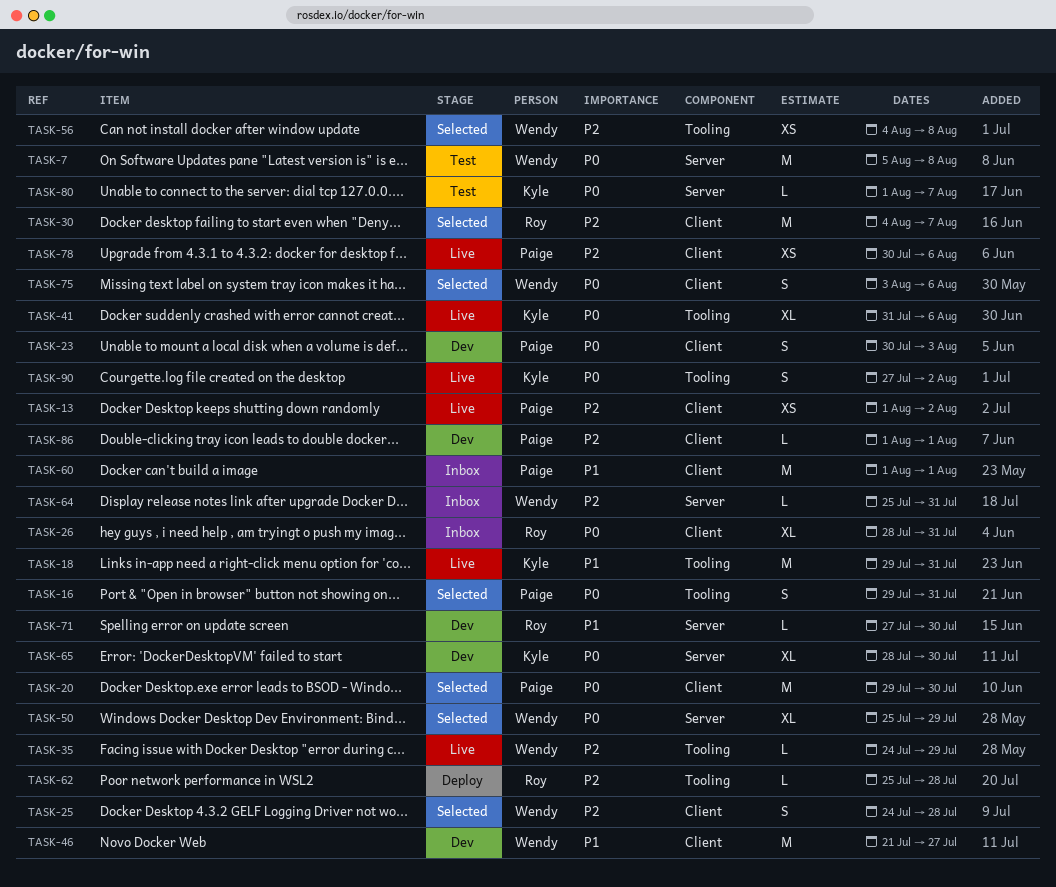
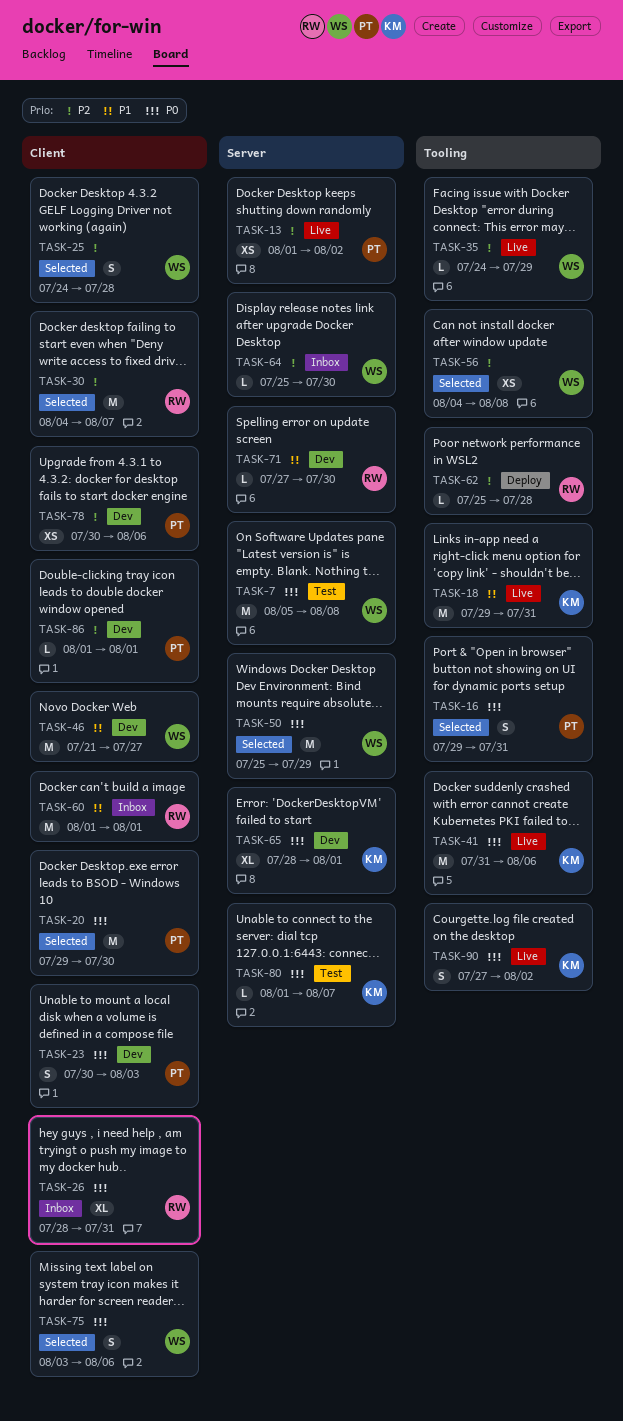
TASK-13, label: Client -> Server
TASK-41, estimate: XL -> M
TASK-50, estimate: XL -> M
TASK-60, owner: Paige -> Roy
TASK-64, due: Jul 31 -> Jul 30
TASK-65, due: Jul 30 -> Aug 1
TASK-78, status: Live -> Dev

